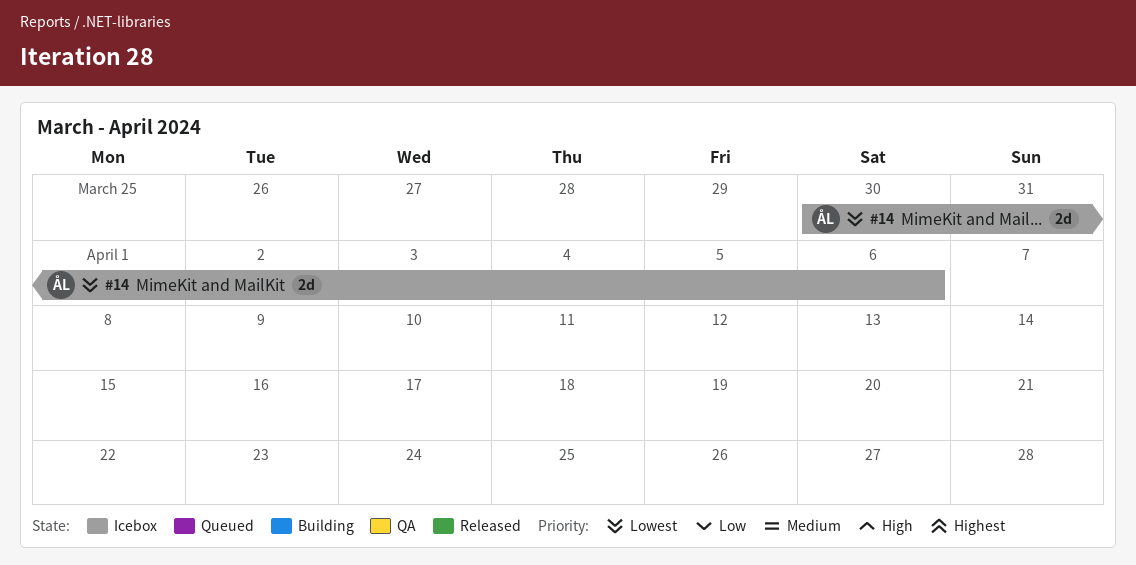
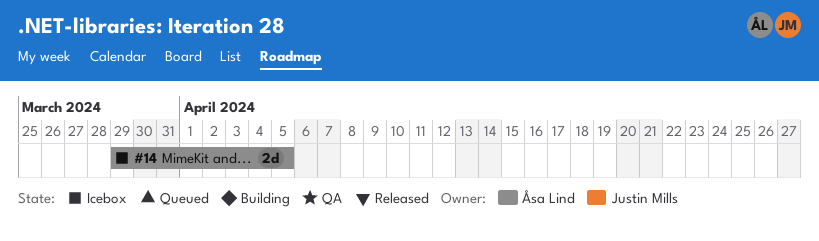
#14, start: Mar 30 -> Mar 29
#14, due: Apr 6 -> Apr 5

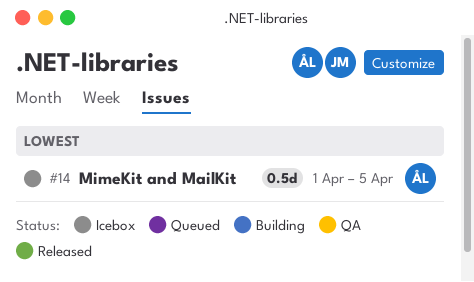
#14, estimate: 2d -> 0.5d
#14, start: Mar 29 -> Apr 1

